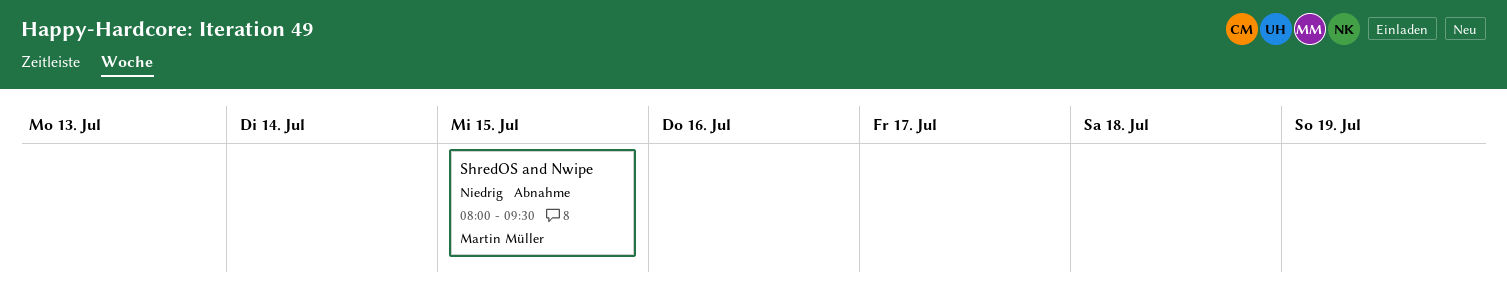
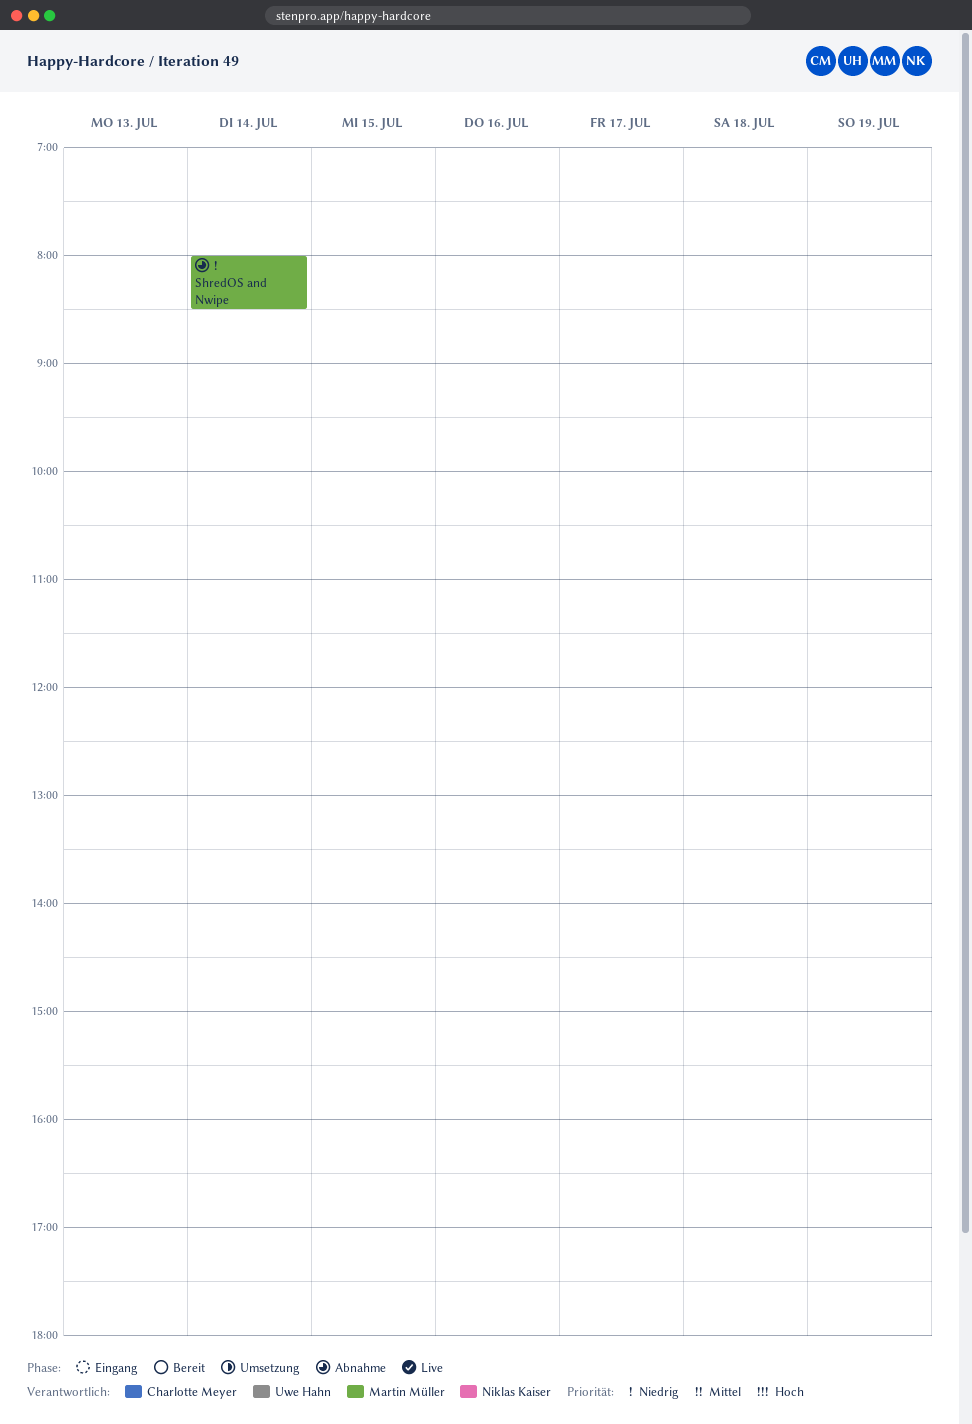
ShredOS and Nwipe, day: Jul 15 -> Jul 14
ShredOS and Nwipe, ends: 09:30 -> 08:30

